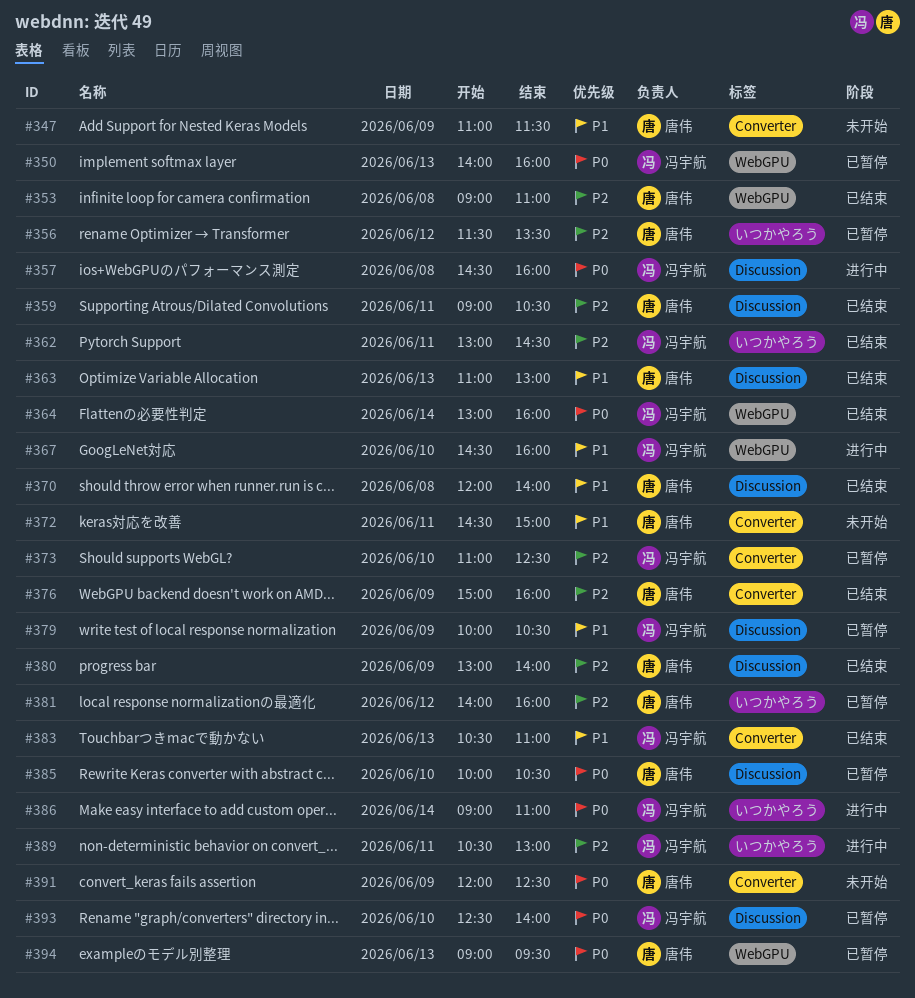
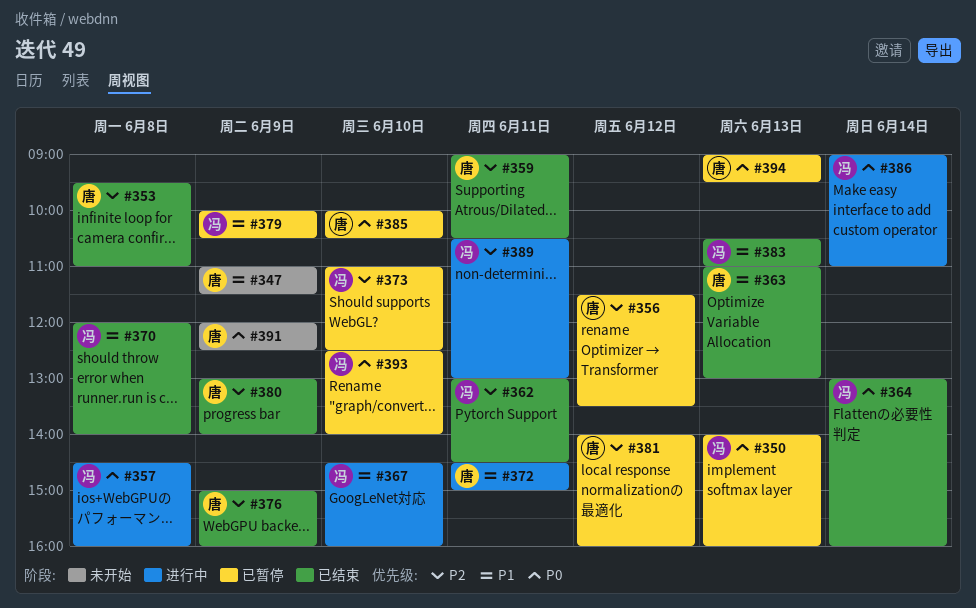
#353, begins: 09:00 -> 09:30
#370, owner: 唐伟 -> 冯宇航
#372, status: 未开始 -> 进行中

